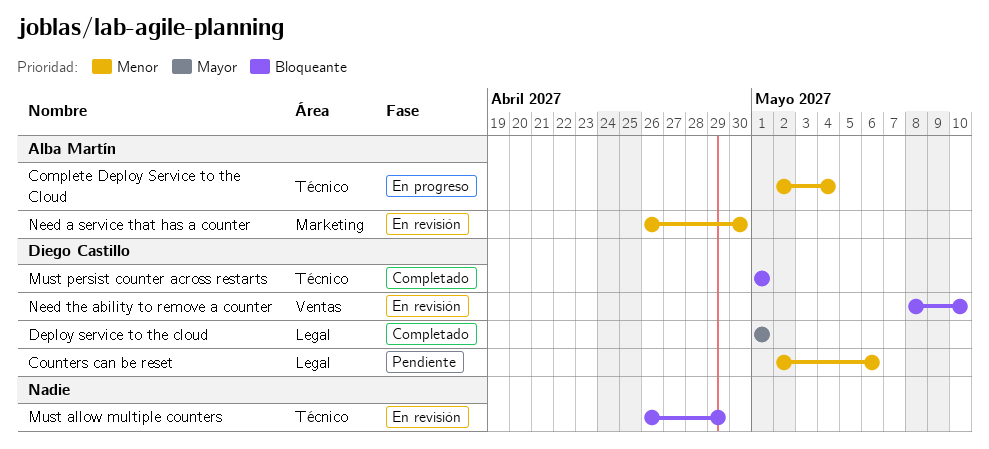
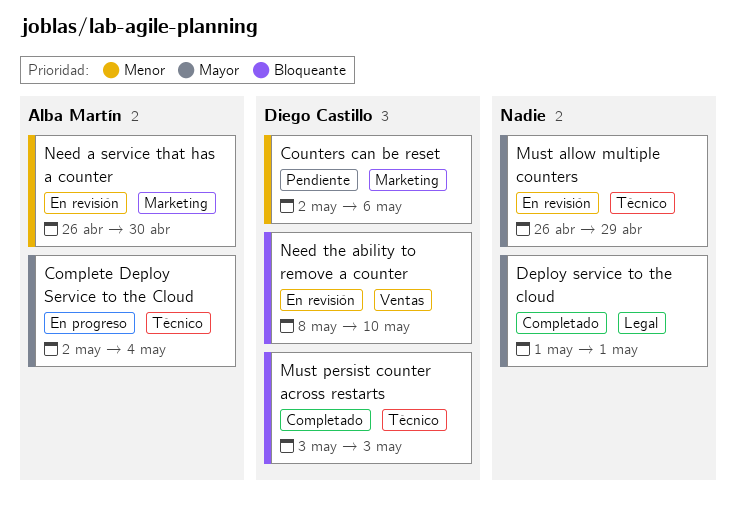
Complete Deploy Service to the Cloud, priority: Menor -> Mayor
Counters can be reset, label: Legal -> Marketing
Deploy service to the cloud, owner: Diego Castillo -> none
Must allow multiple counters, priority: Bloqueante -> Mayor
Must persist counter across restarts, start: May 1 -> May 3
Must persist counter across restarts, due: May 1 -> May 3

